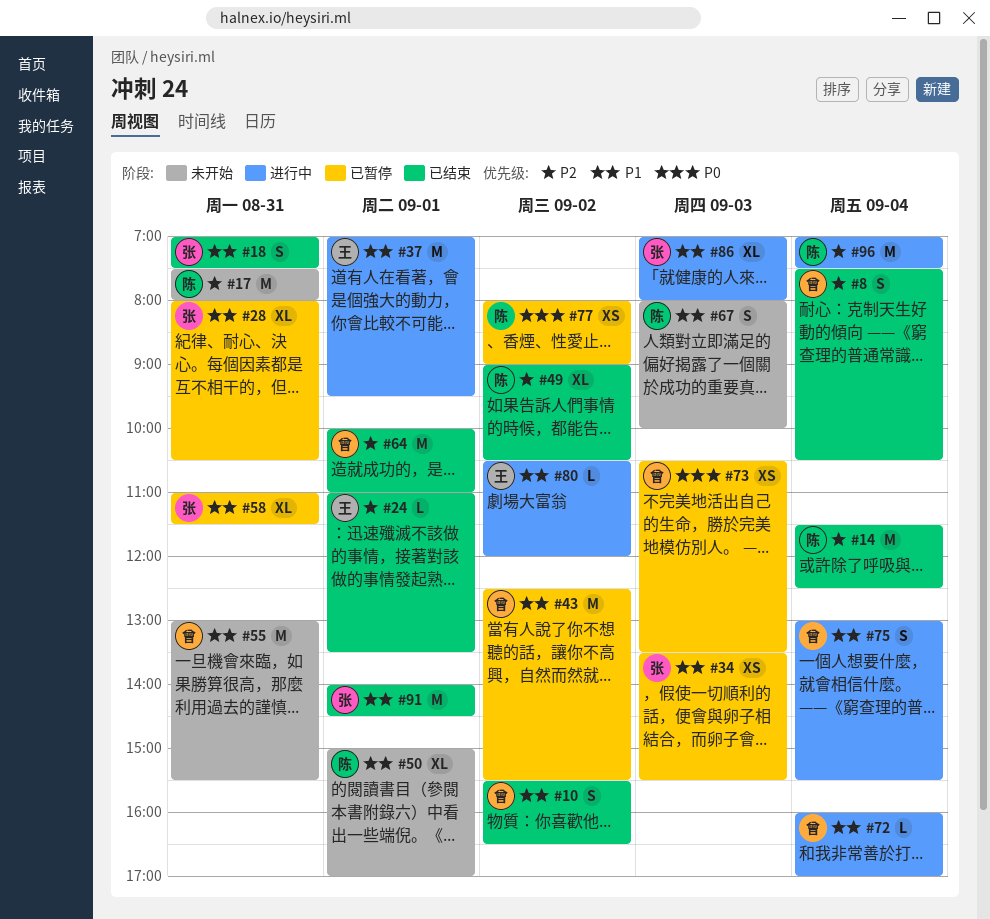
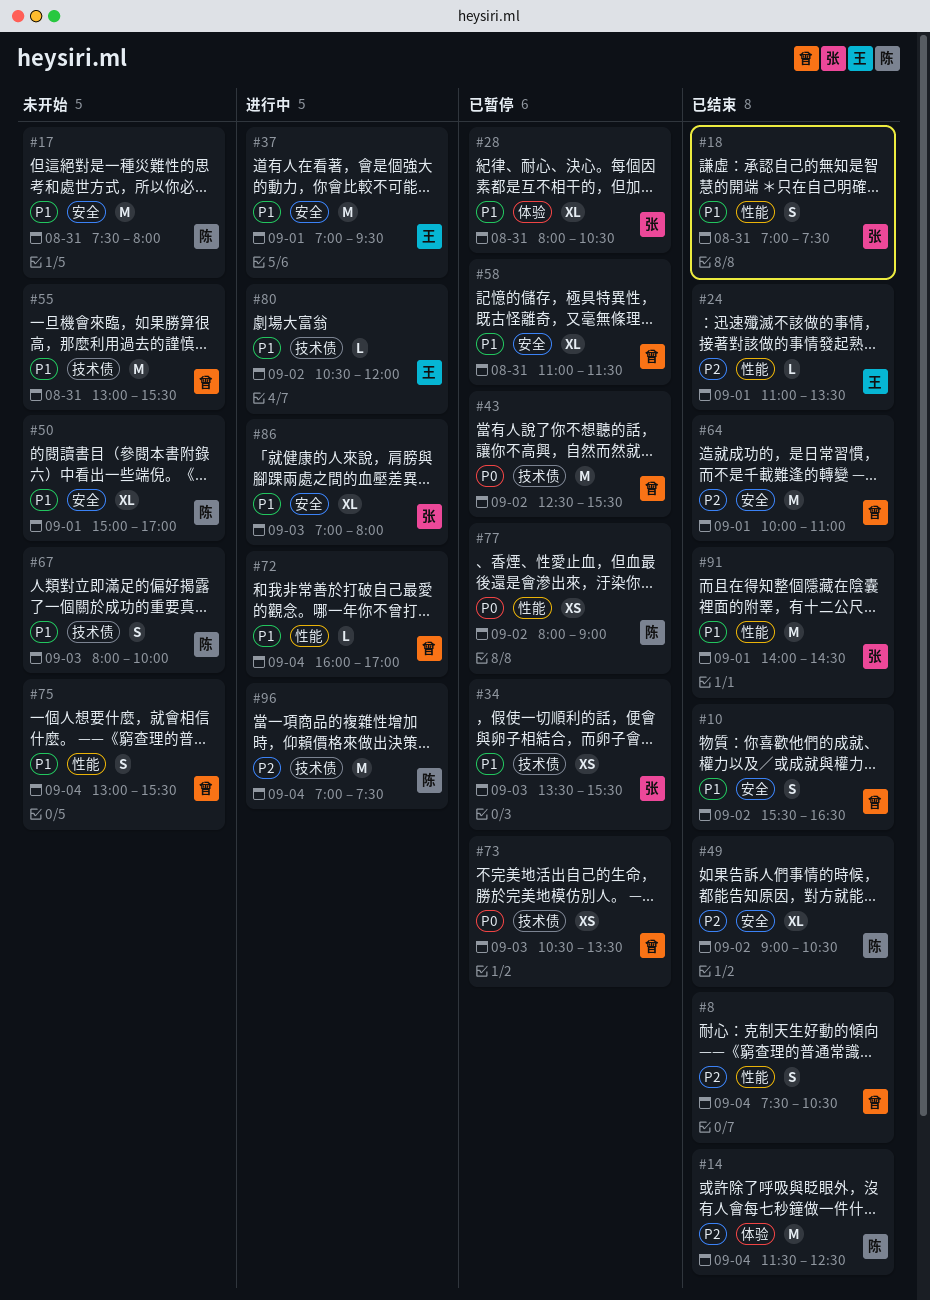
#17, priority: P2 -> P1
#43, priority: P1 -> P0
#58, owner: 张 -> 曾
#75, status: 进行中 -> 未开始

